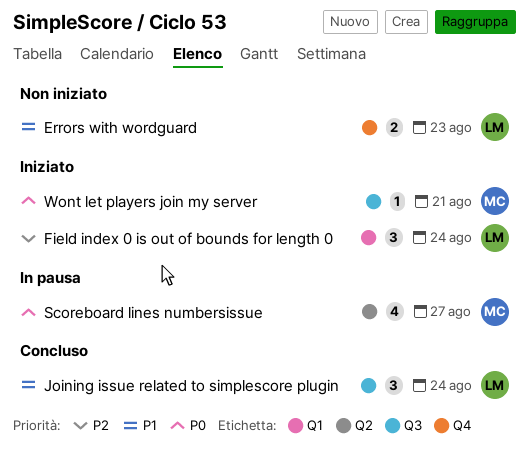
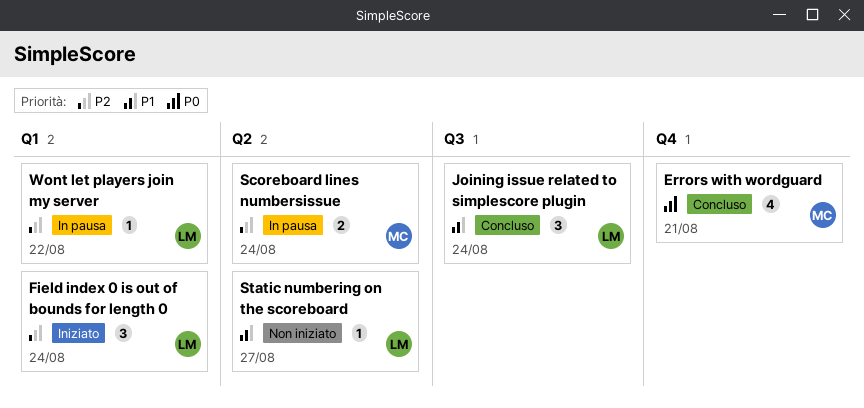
Errors with wordguard, status: Non iniziato -> Concluso
Errors with wordguard, owner: LM -> MC
Errors with wordguard, priority: P1 -> P0
Errors with wordguard, estimate: 2 -> 4
Errors with wordguard, due: Aug 23 -> Aug 21
Scoreboard lines numbersissue, priority: P0 -> P2
Scoreboard lines numbersissue, estimate: 4 -> 2
Scoreboard lines numbersissue, due: Aug 27 -> Aug 24
Static numbering on the scoreboard: none -> present
Wont let players join my server, status: Iniziato -> In pausa
Wont let players join my server, owner: MC -> LM
Wont let players join my server, priority: P0 -> P2
Wont let players join my server, label: Q3 -> Q1
Wont let players join my server, due: Aug 21 -> Aug 22

